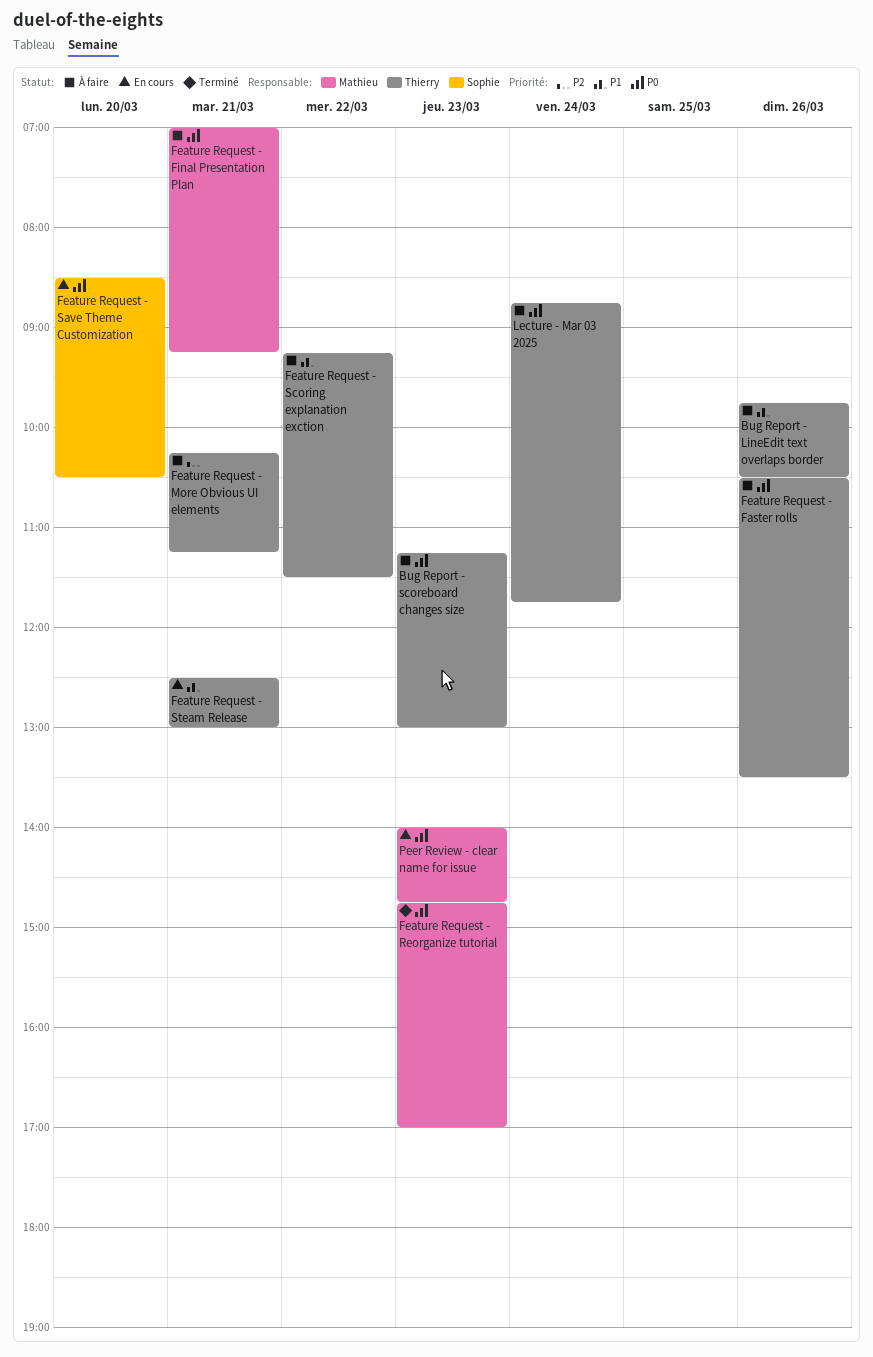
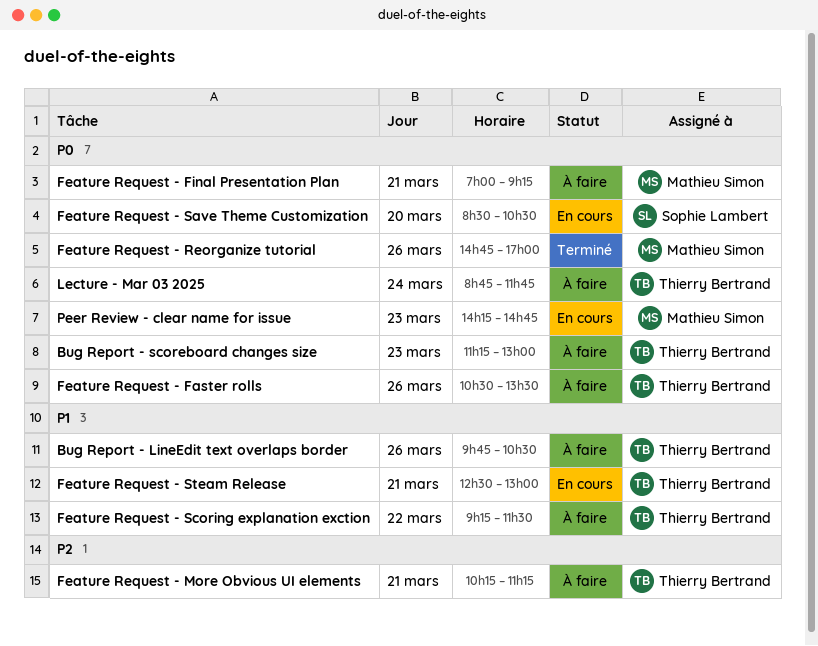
Feature Request - Reorganize tutorial, day: Mar 23 -> Mar 26
Peer Review - clear name for issue, begins: 14:00 -> 14:15

